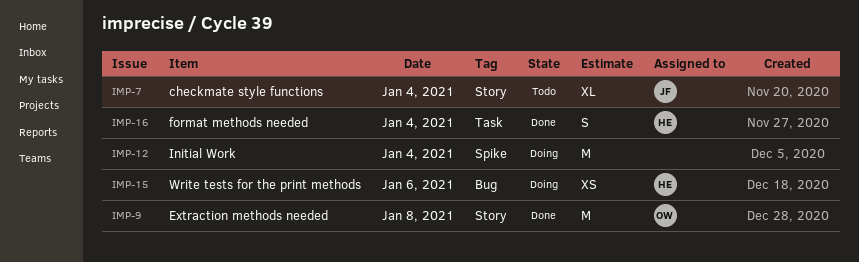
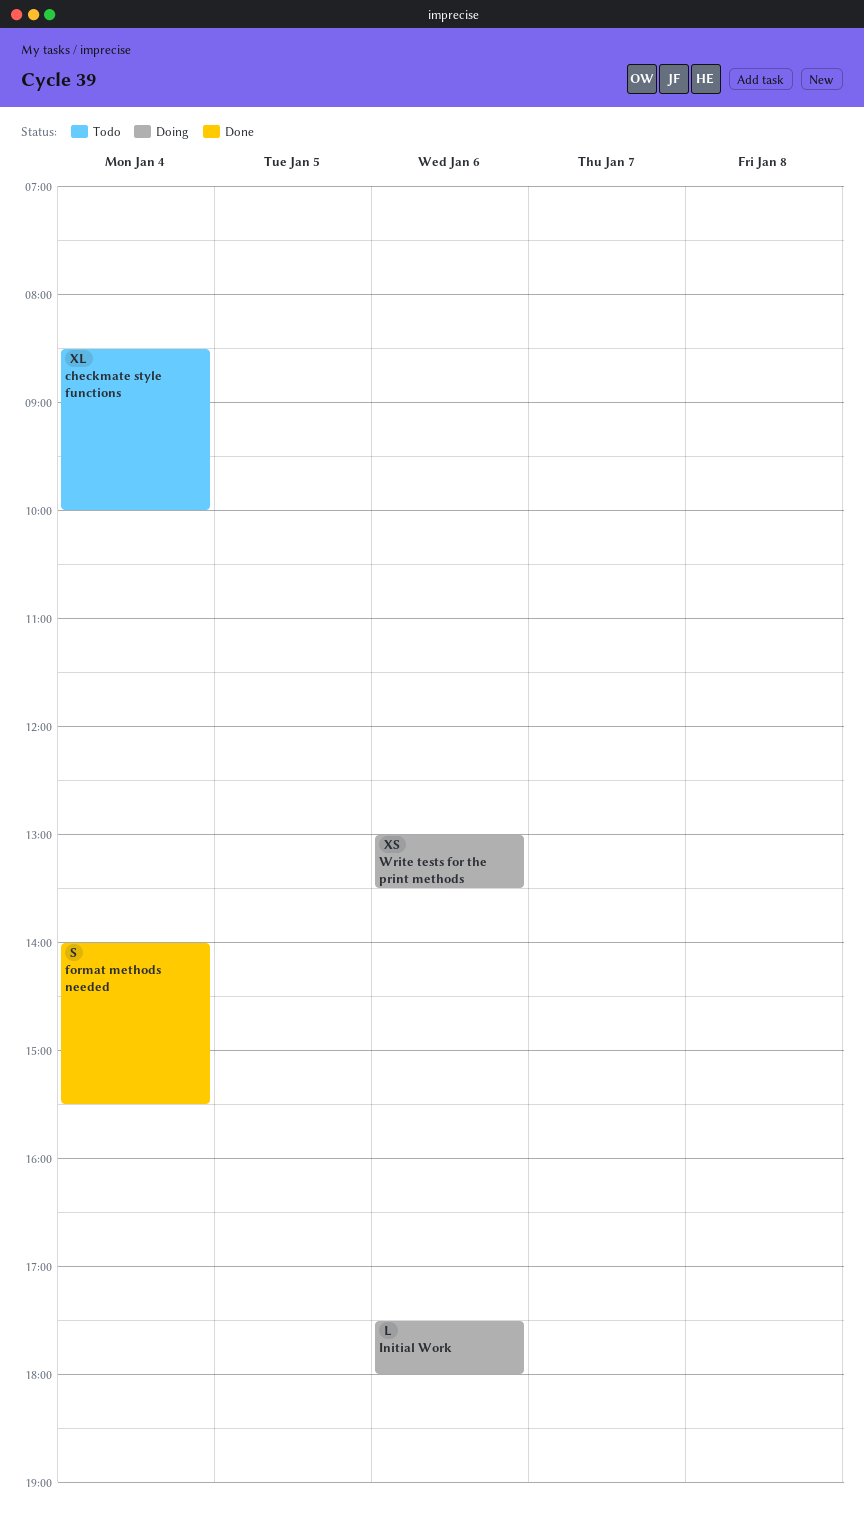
Extraction methods needed: present -> none
Initial Work, estimate: M -> L
Initial Work, day: Jan 4 -> Jan 6

